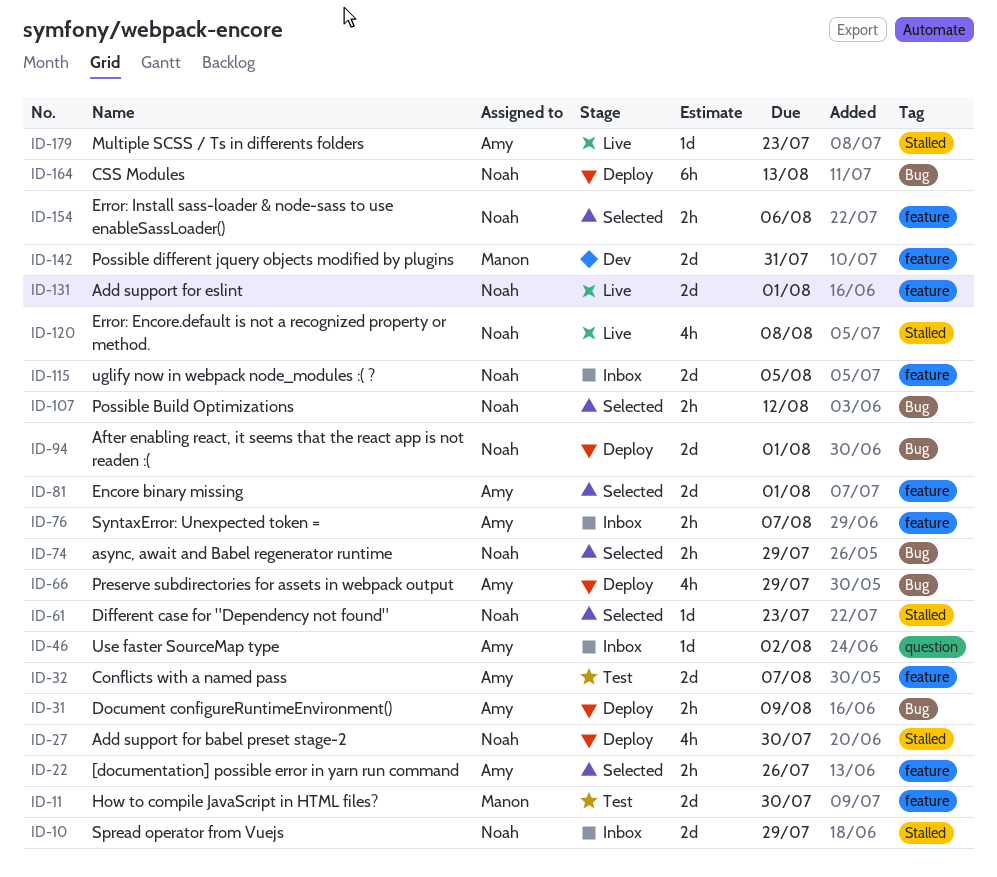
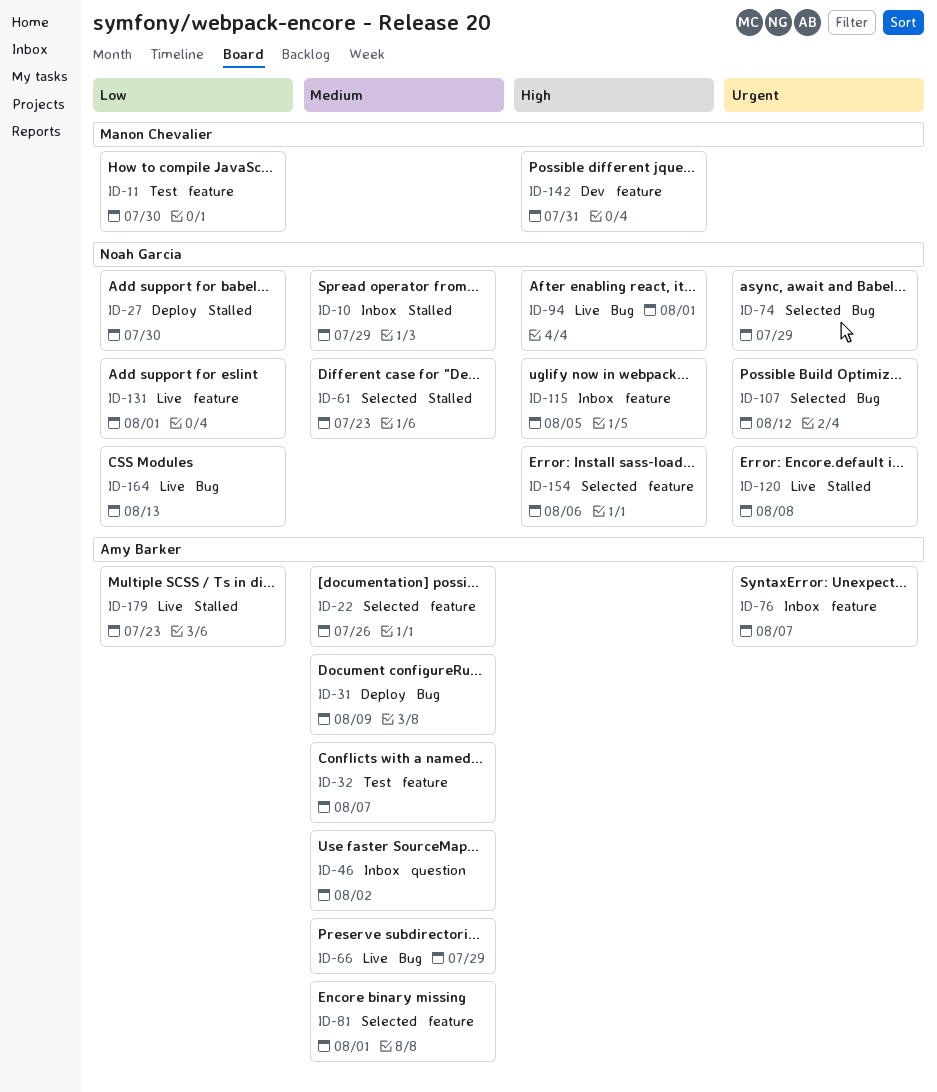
ID-66, status: Deploy -> Live
ID-94, status: Deploy -> Live
ID-164, status: Deploy -> Live

